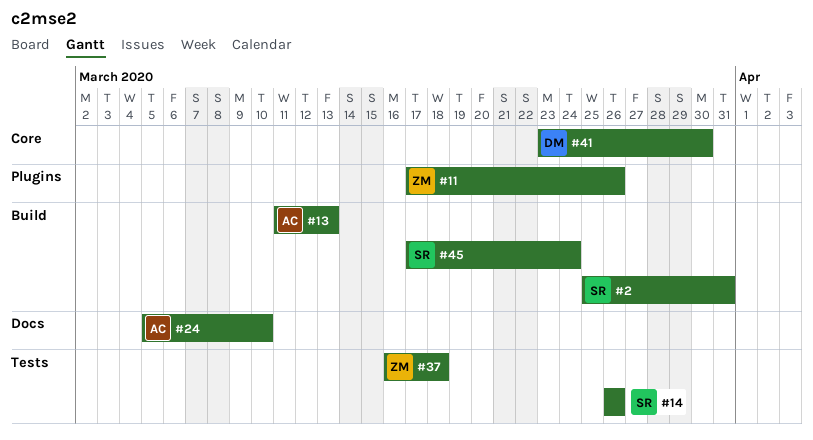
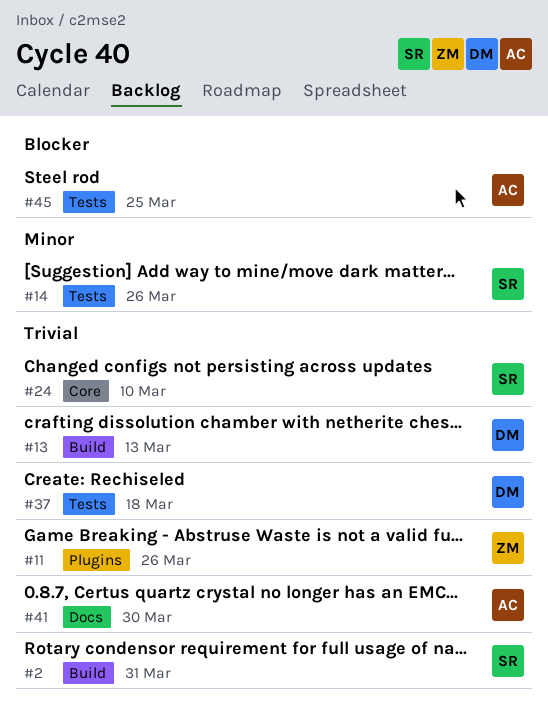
#13, owner: AC -> DM
#24, owner: AC -> SR
#24, label: Docs -> Core
#37, owner: ZM -> DM
#41, owner: DM -> AC
#41, label: Core -> Docs
#45, owner: SR -> AC
#45, label: Build -> Tests
#45, due: Mar 24 -> Mar 25

